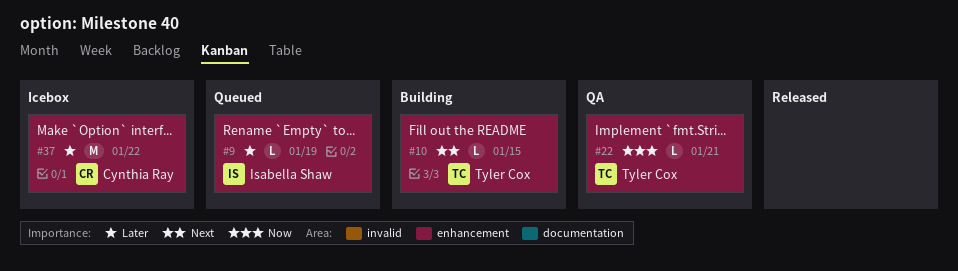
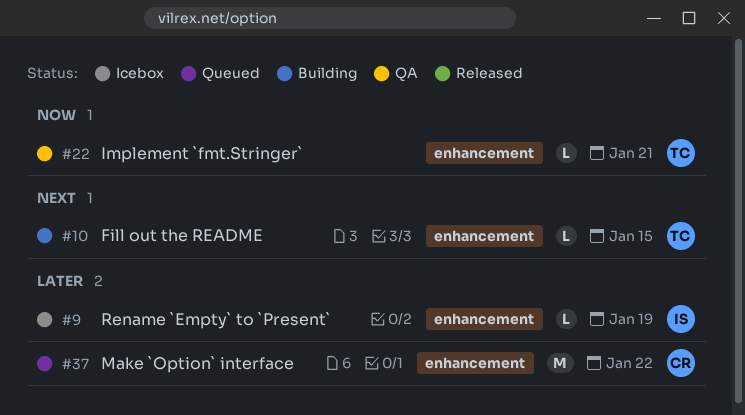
#9, status: Queued -> Icebox
#37, status: Icebox -> Queued

